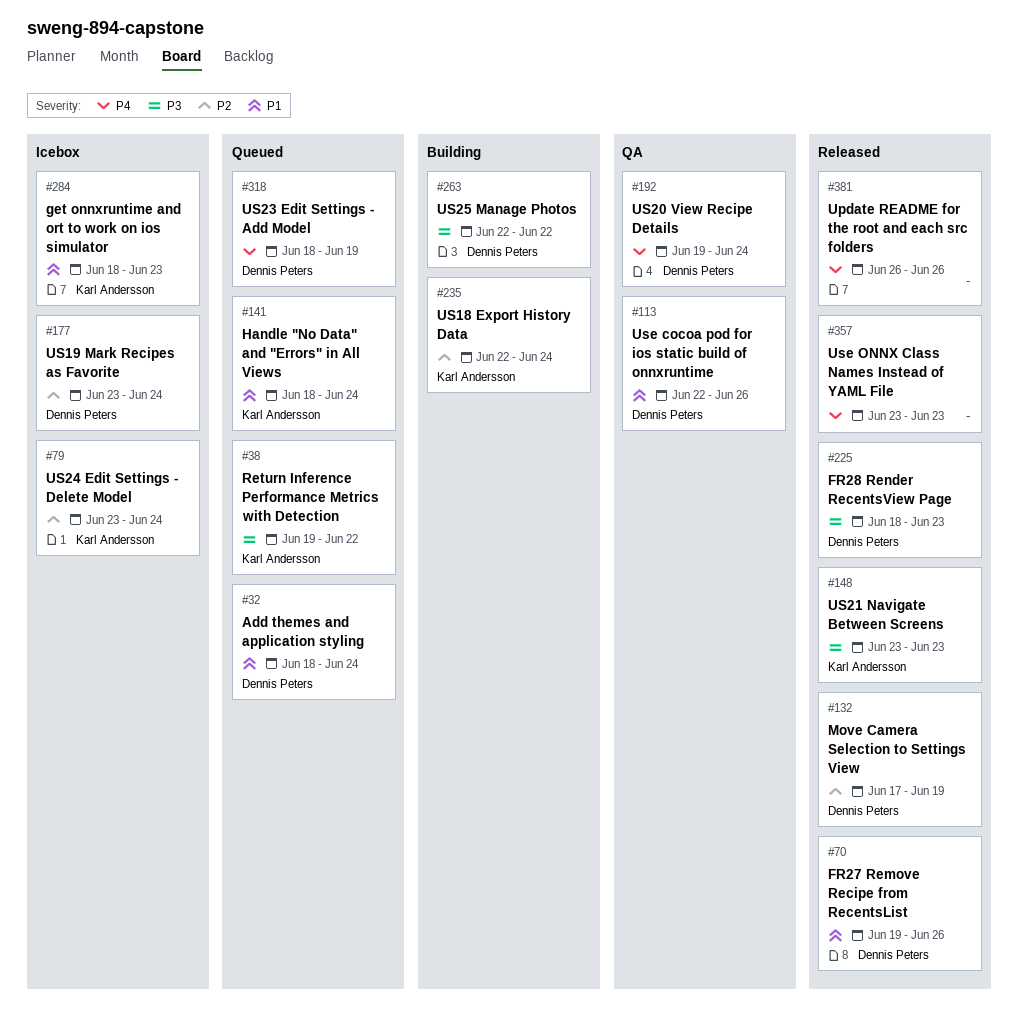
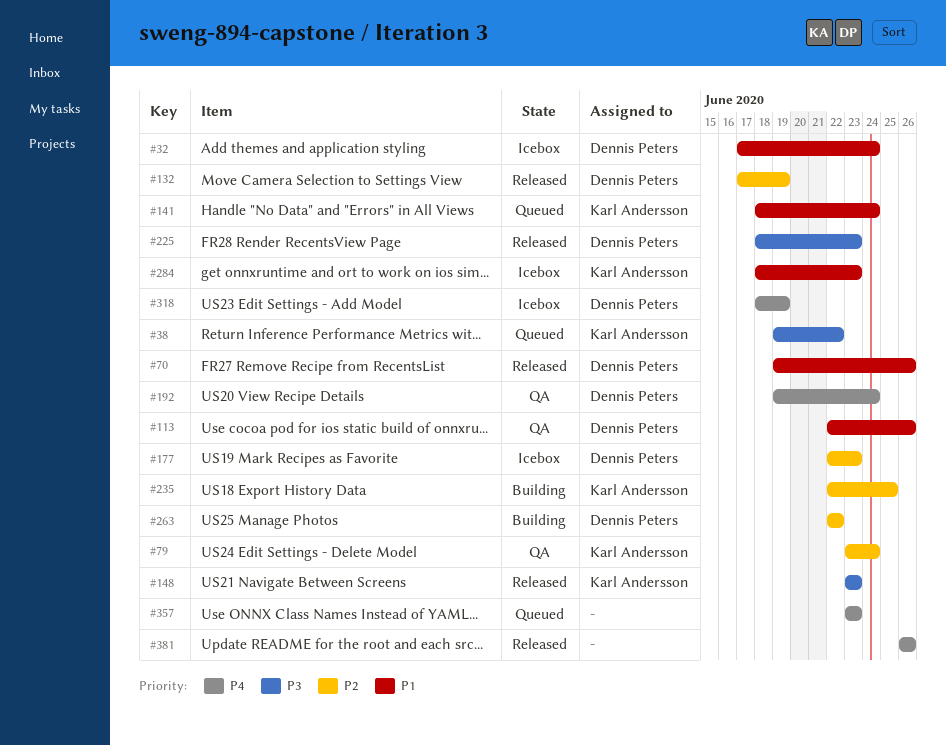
#32, status: Queued -> Icebox
#32, start: Jun 18 -> Jun 17
#79, status: Icebox -> QA
#177, start: Jun 23 -> Jun 22
#177, due: Jun 24 -> Jun 23
#235, due: Jun 24 -> Jun 25
#263, priority: P3 -> P2
#318, status: Queued -> Icebox
#357, status: Released -> Queued

